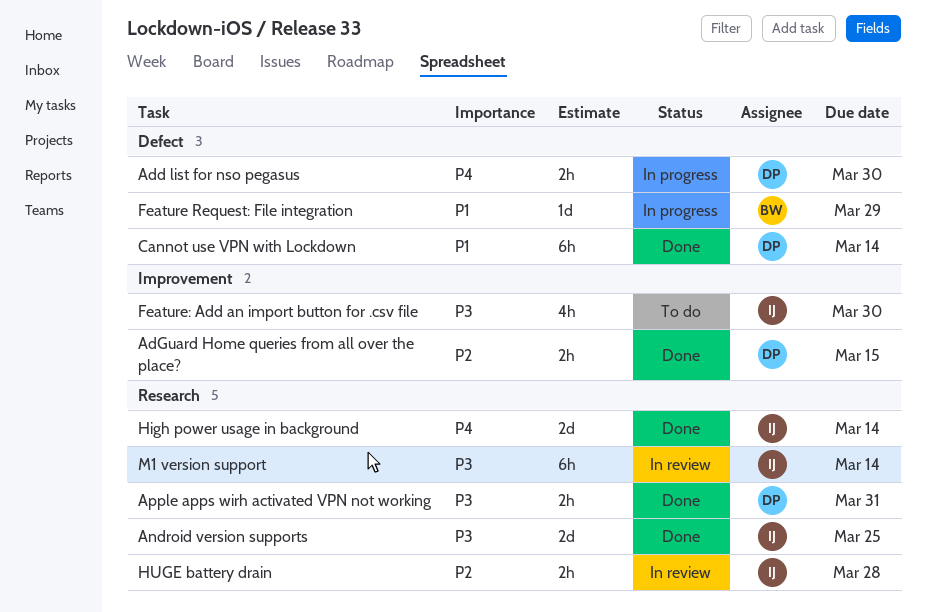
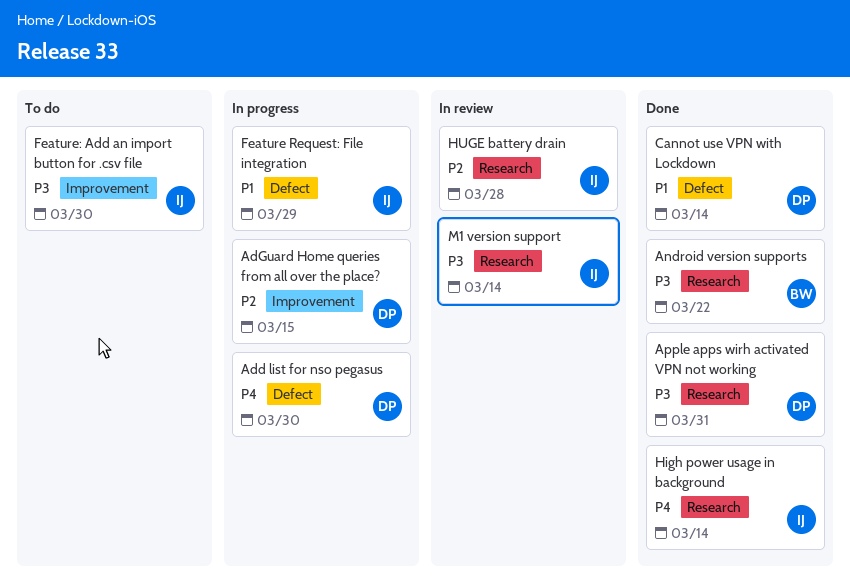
AdGuard Home queries from all over the place?, status: Done -> In progress
Android version supports, owner: IJ -> BW
Android version supports, due: Mar 25 -> Mar 22
Feature Request: File integration, owner: BW -> IJ

